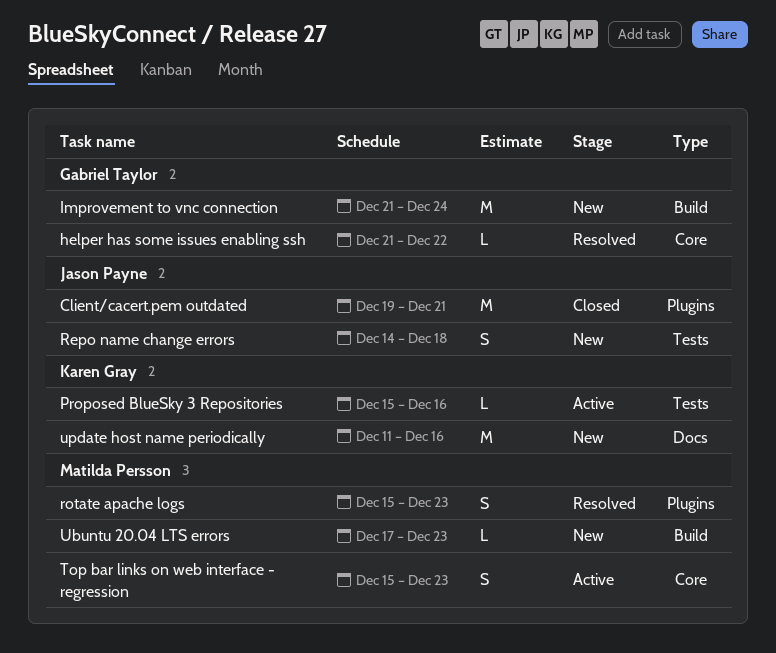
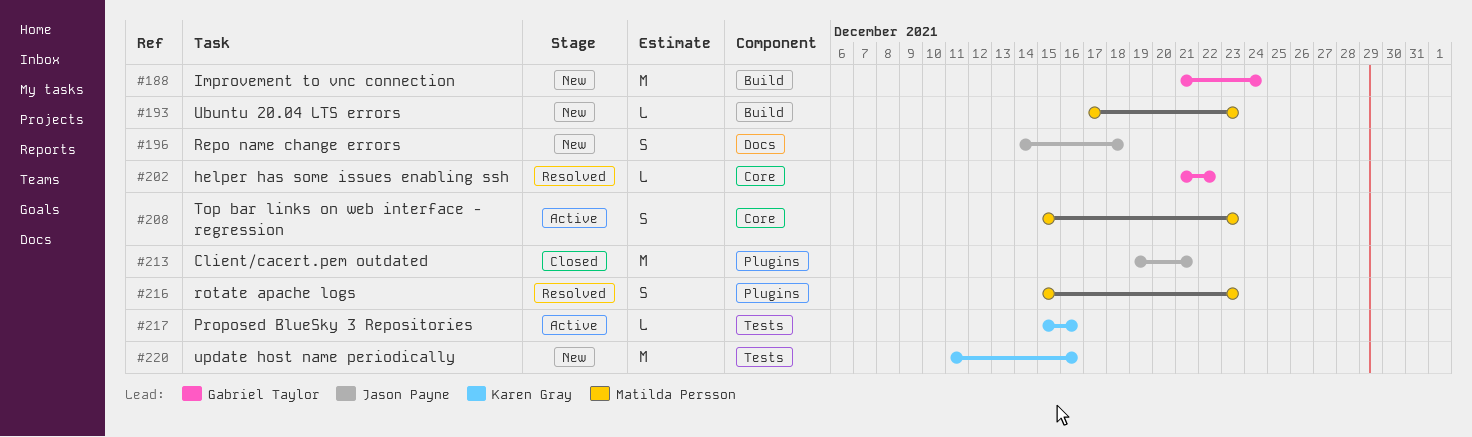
Repo name change errors, label: Tests -> Docs
update host name periodically, label: Docs -> Tests

